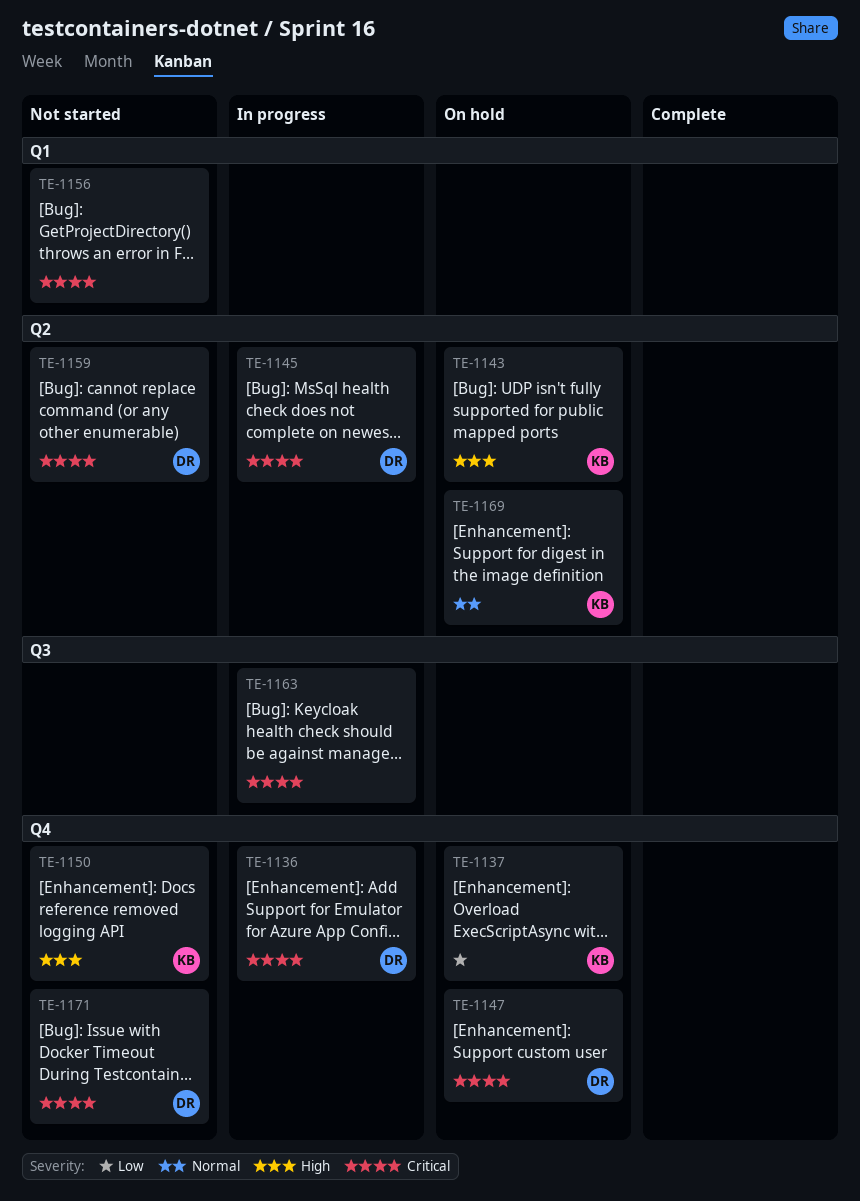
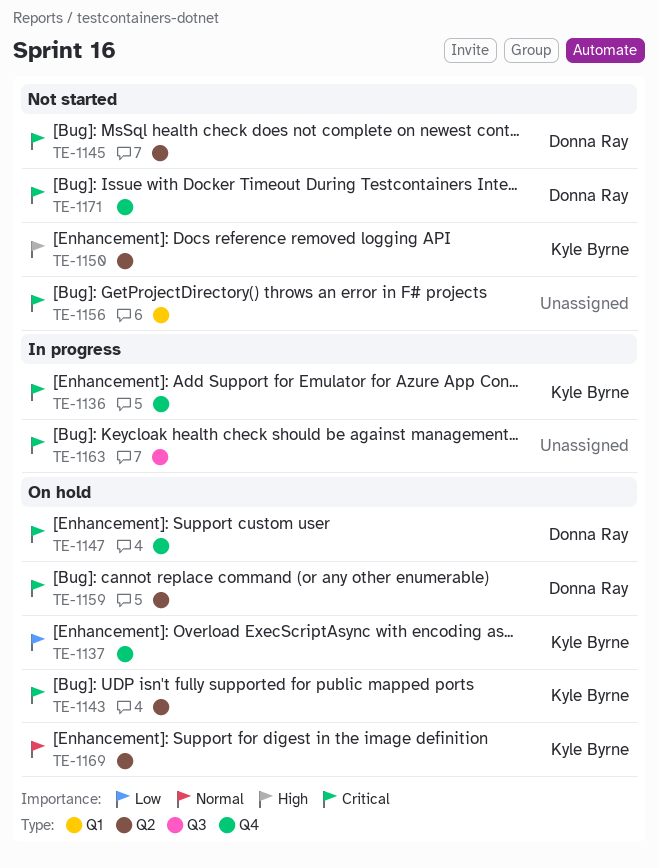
TE-1136, owner: Donna Ray -> Kyle Byrne
TE-1143, priority: High -> Critical
TE-1145, status: In progress -> Not started
TE-1150, label: Q4 -> Q2
TE-1159, status: Not started -> On hold

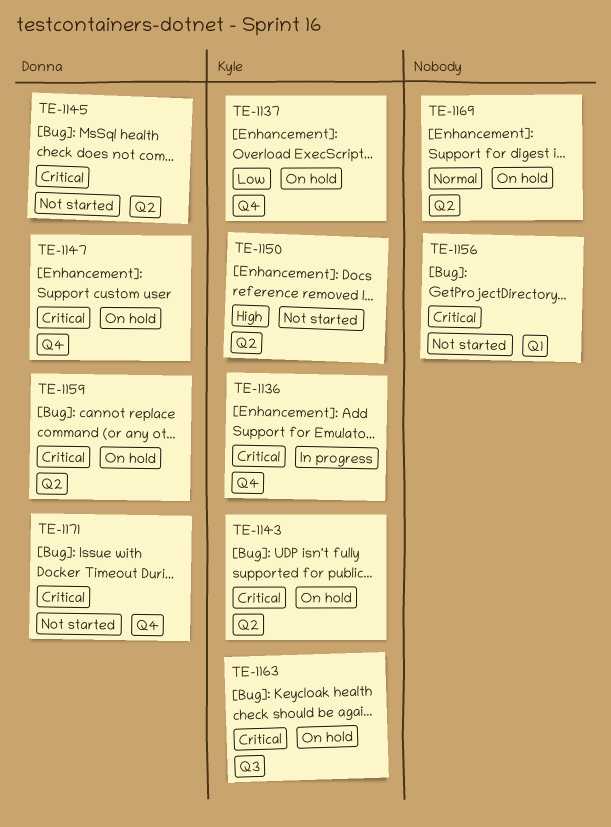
TE-1163, status: In progress -> On hold
TE-1163, owner: none -> Kyle Byrne
TE-1169, owner: Kyle Byrne -> none

